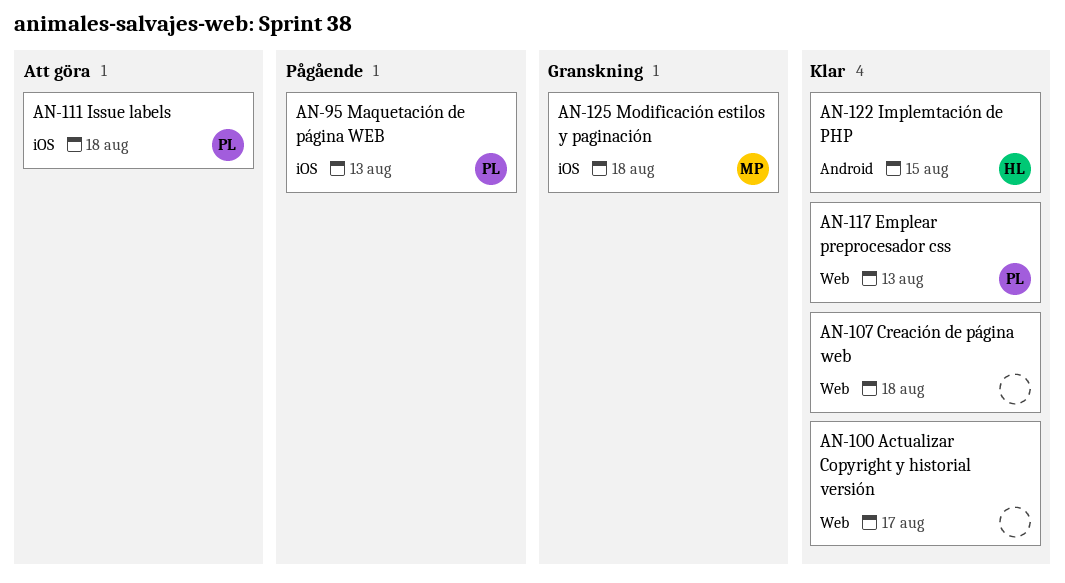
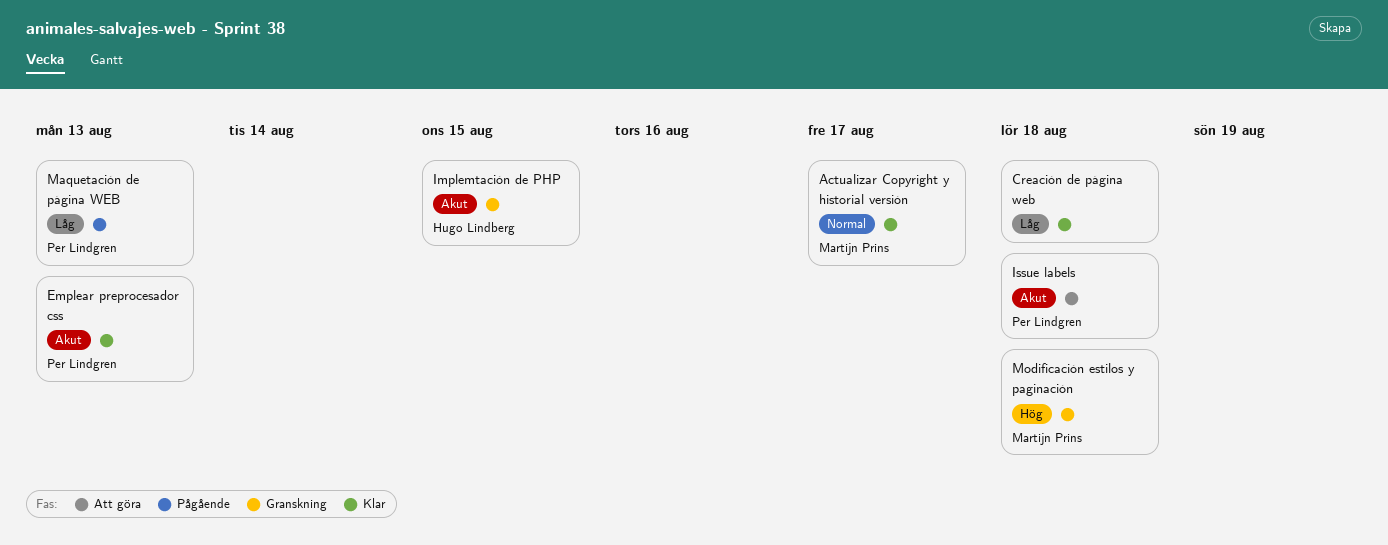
Actualizar Copyright y historial versión, owner: none -> Martijn Prins
Implemtación de PHP, status: Klar -> Granskning

